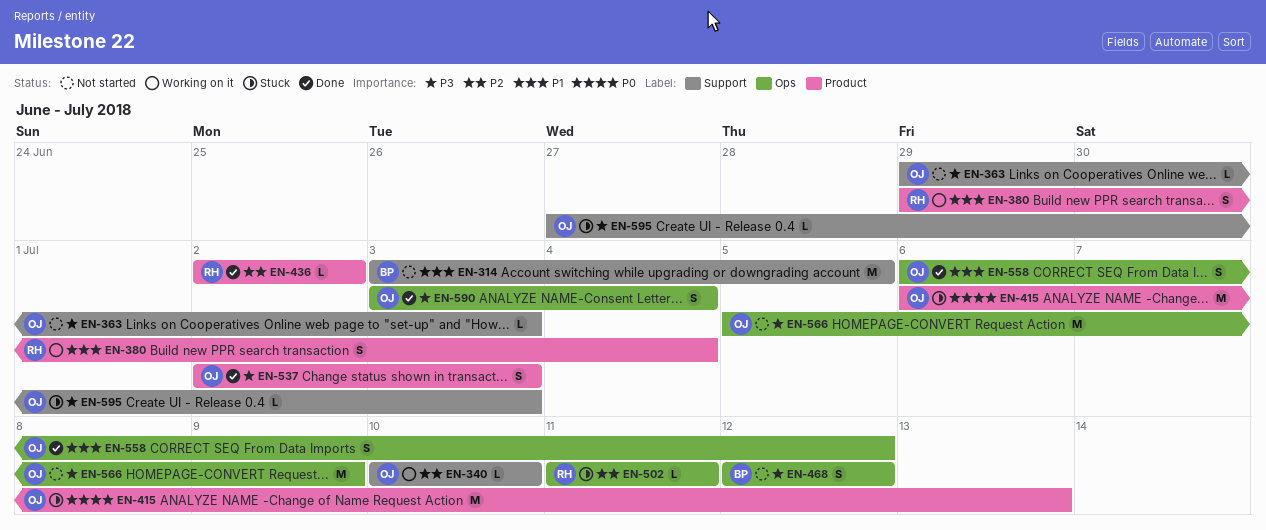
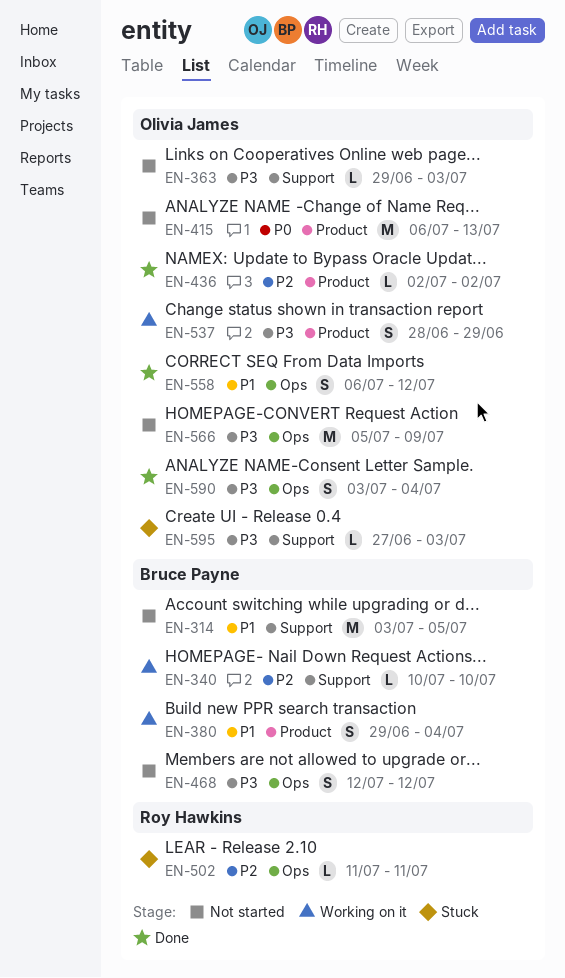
EN-340, owner: Olivia James -> Bruce Payne
EN-380, owner: Roy Hawkins -> Bruce Payne
EN-415, status: Stuck -> Not started
EN-436, owner: Roy Hawkins -> Olivia James
EN-537, status: Done -> Working on it
EN-537, start: Jul 2 -> Jun 28
EN-537, due: Jul 3 -> Jun 29

